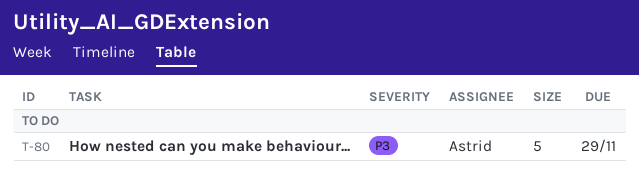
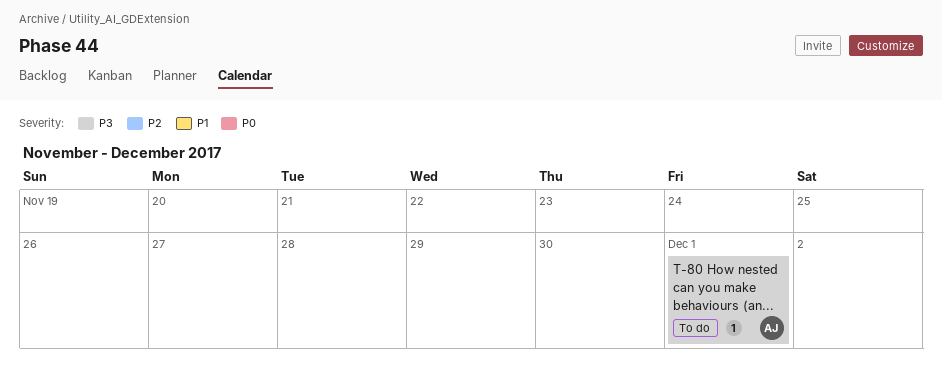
T-80, estimate: 5 -> 1
T-80, due: Nov 29 -> Dec 1

